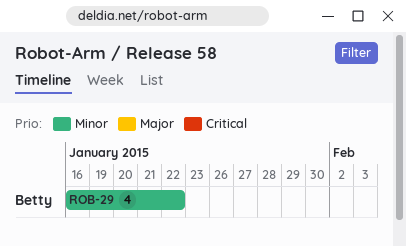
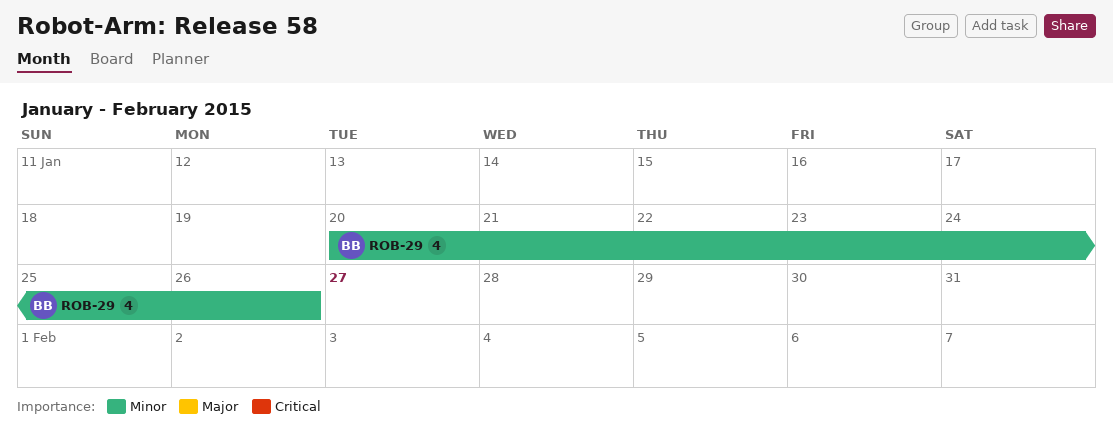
ROB-29, start: Jan 16 -> Jan 20
ROB-29, due: Jan 22 -> Jan 26

